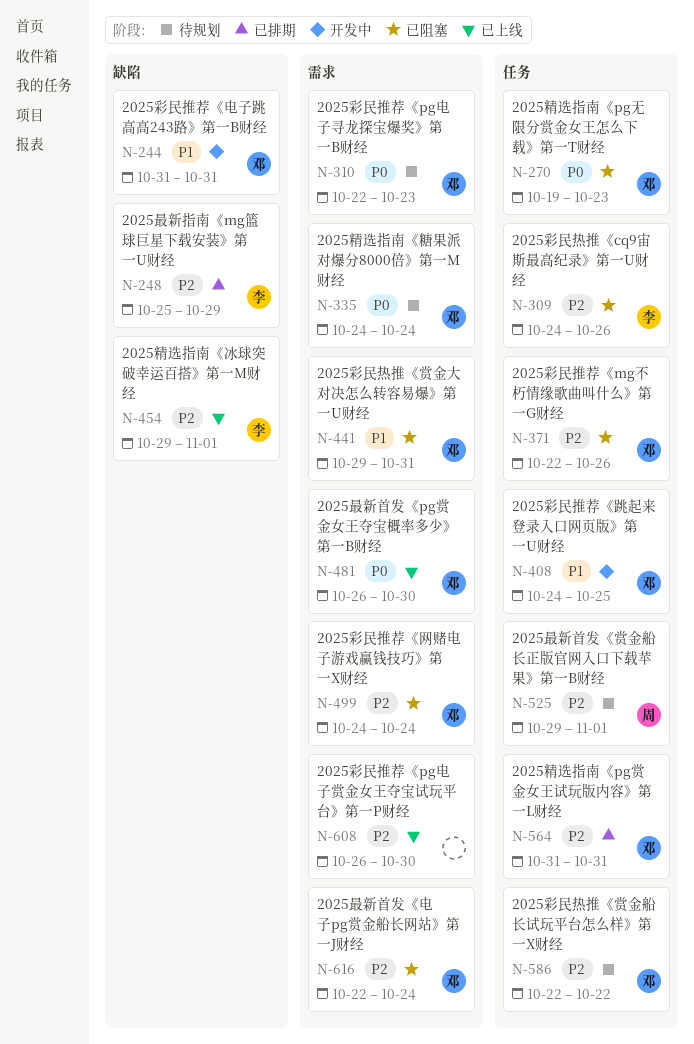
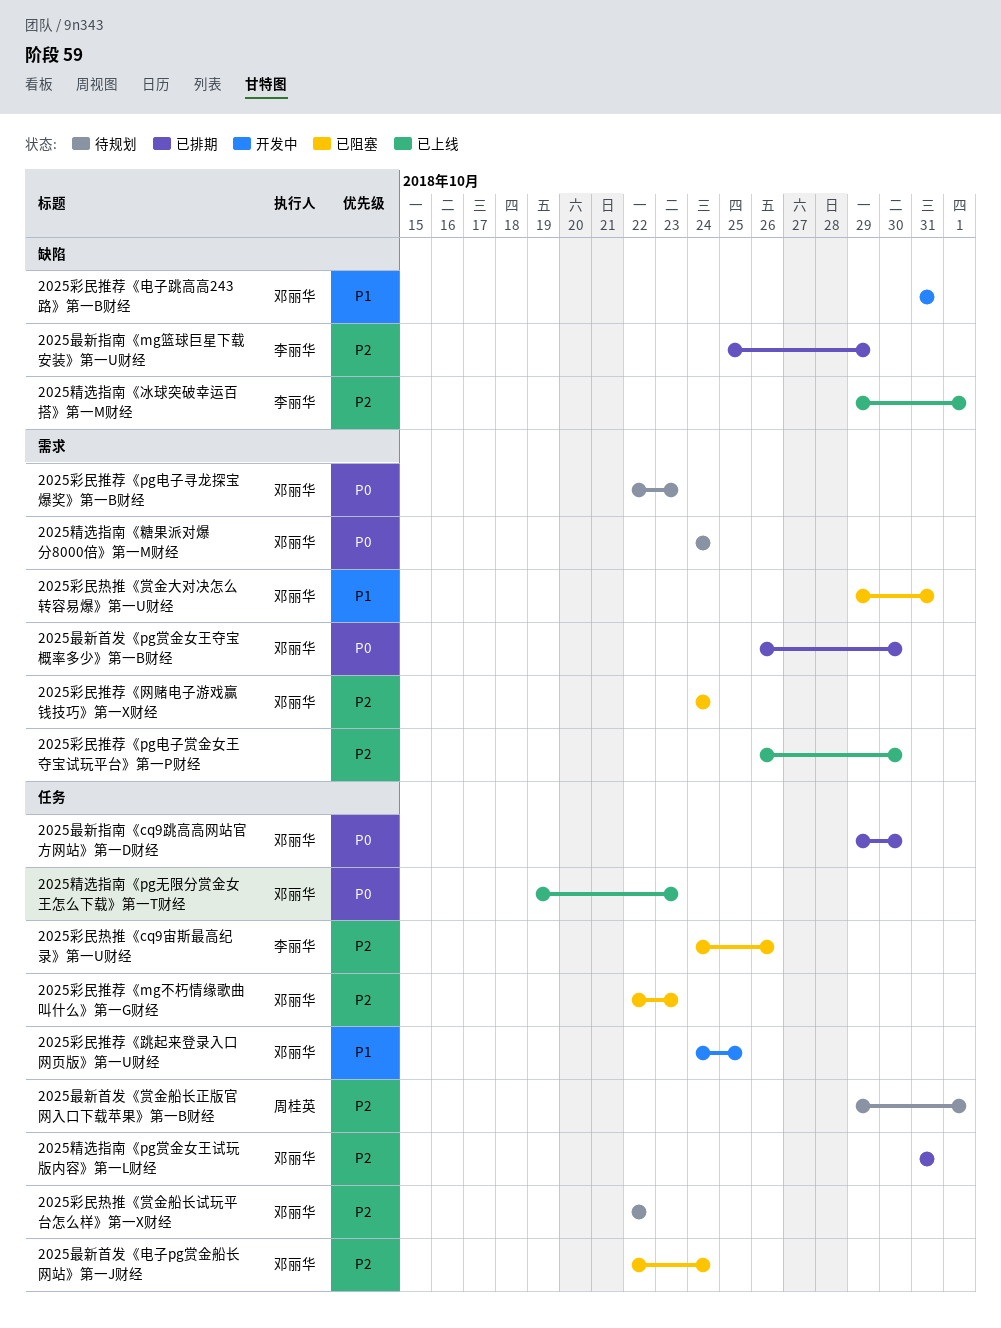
2025彩民推荐《mg不朽情缘歌曲叫什么》第一G财经, due: Oct 26 -> Oct 23
2025最新指南《cq9跳高高网站官方网站》第一D财经: none -> present
2025最新首发《pg赏金女王夺宝概率多少》第一B财经, status: 已上线 -> 已排期
2025最新首发《电子pg赏金船长网站》第一J财经, label: 需求 -> 任务
2025精选指南《pg无限分赏金女王怎么下载》第一T财经, status: 已阻塞 -> 已上线

